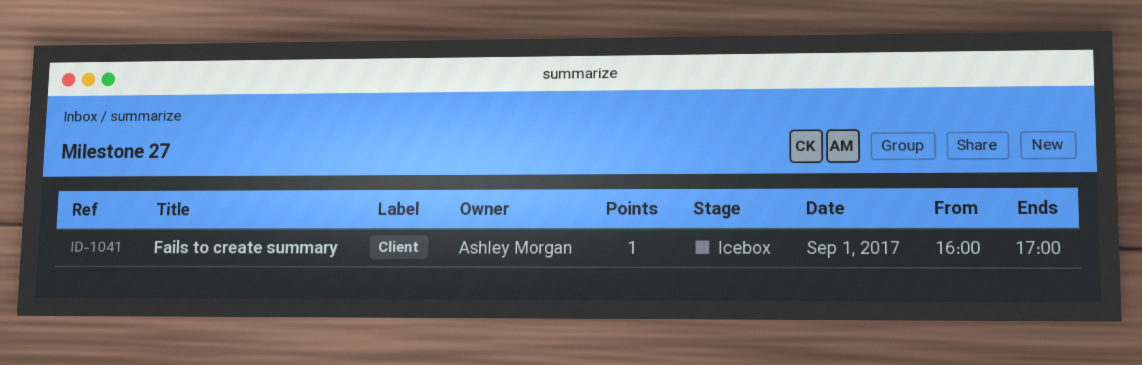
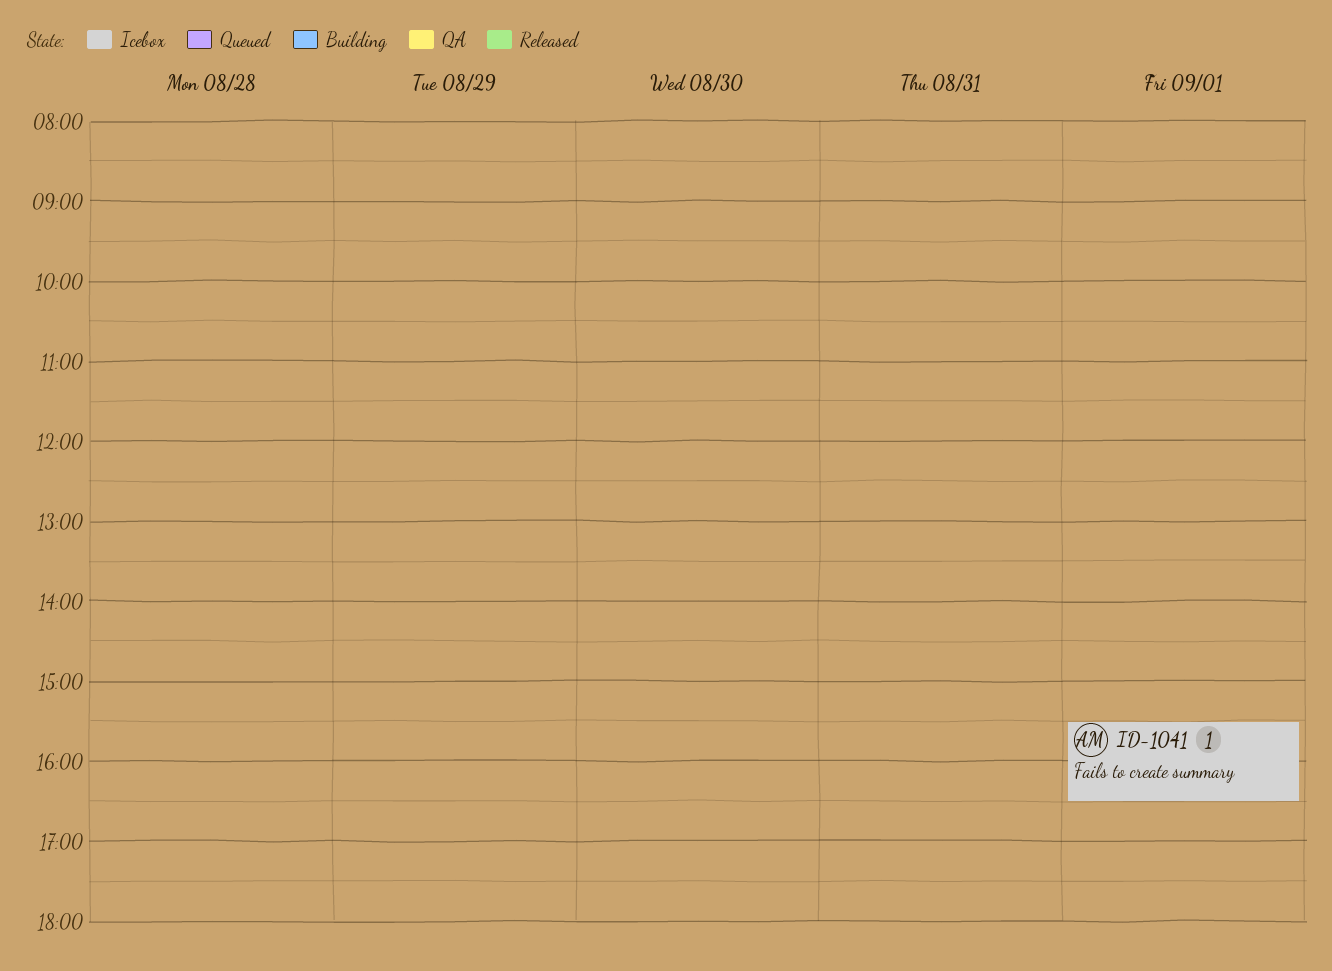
ID-1041, begins: 16:00 -> 15:30
ID-1041, ends: 17:00 -> 16:30

